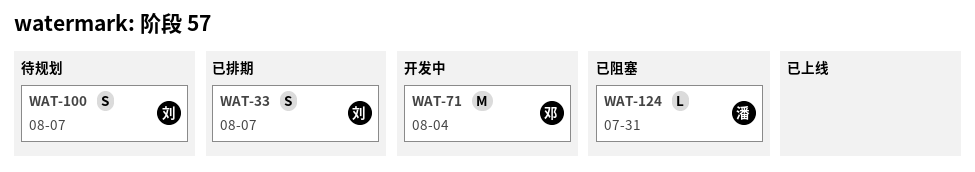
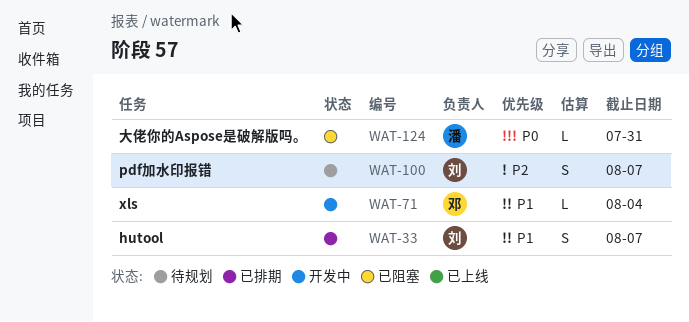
WAT-71, estimate: M -> L

